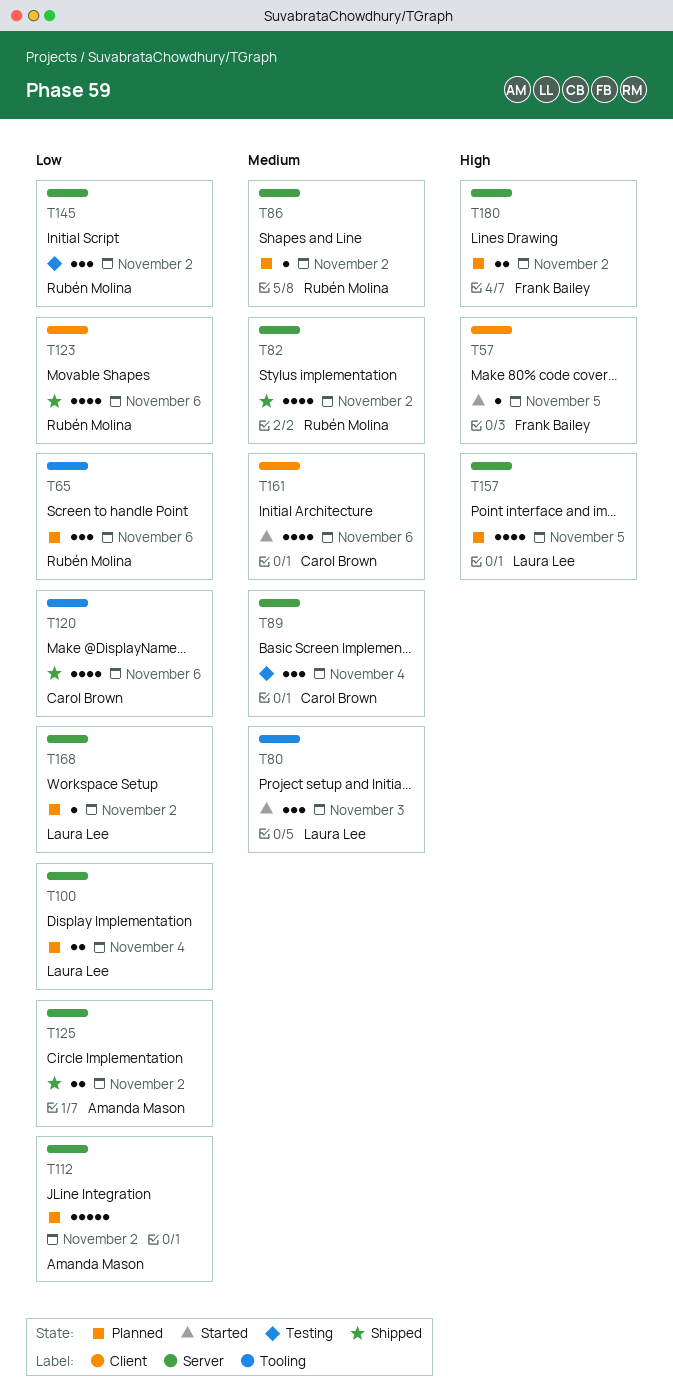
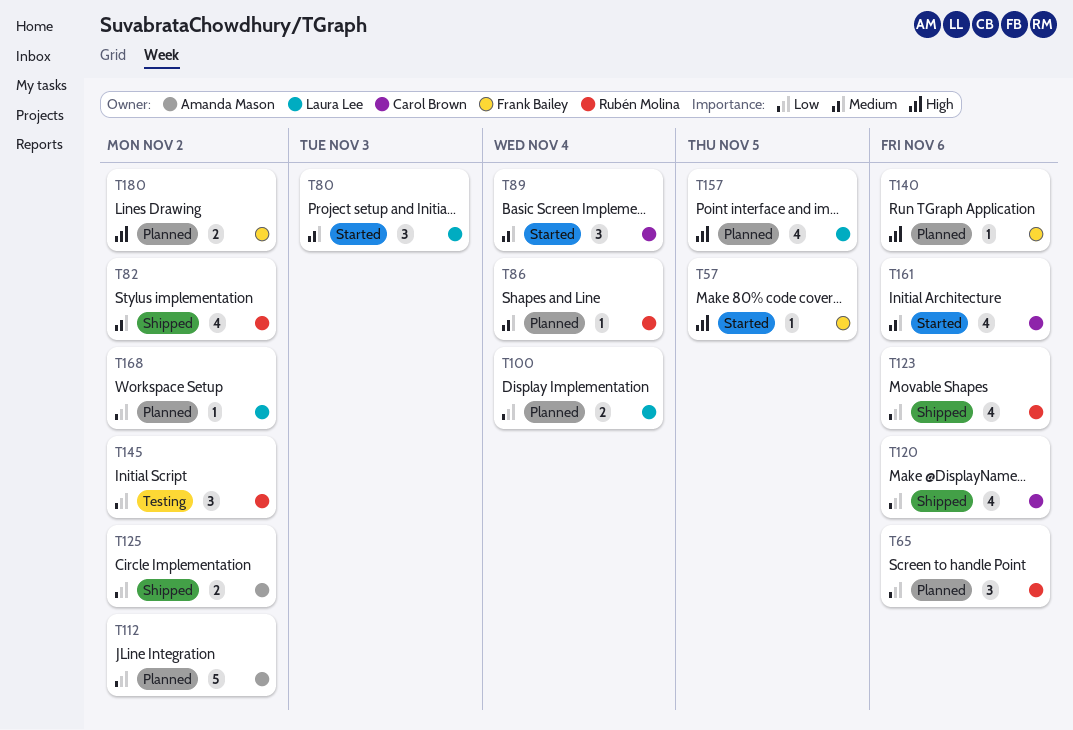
T86, due: Nov 2 -> Nov 4
T89, status: Testing -> Started
T140: none -> present

